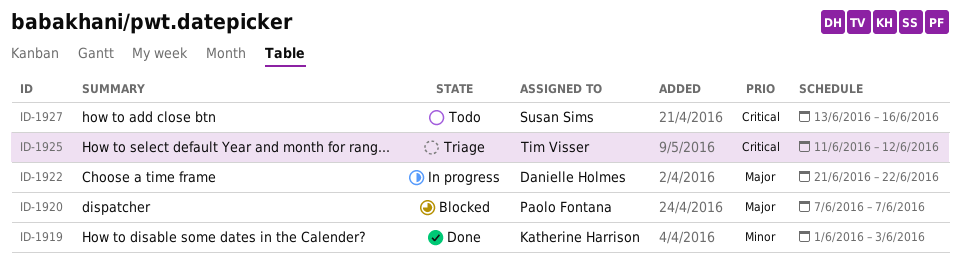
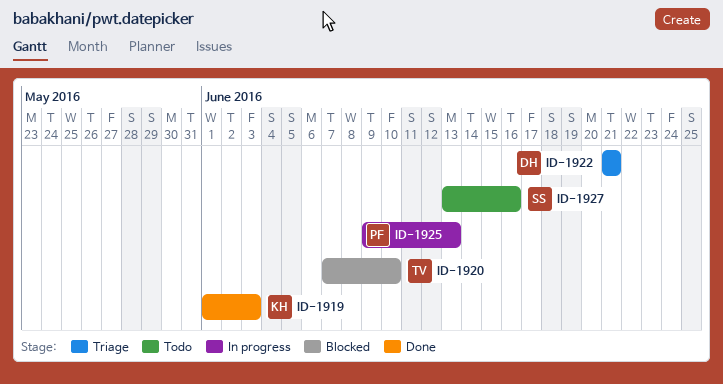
ID-1920, owner: Paolo Fontana -> Tim Visser
ID-1920, due: Jun 7 -> Jun 10
ID-1922, status: In progress -> Triage
ID-1922, due: Jun 22 -> Jun 21
ID-1925, status: Triage -> In progress
ID-1925, owner: Tim Visser -> Paolo Fontana
ID-1925, start: Jun 11 -> Jun 9
ID-1925, due: Jun 12 -> Jun 13

